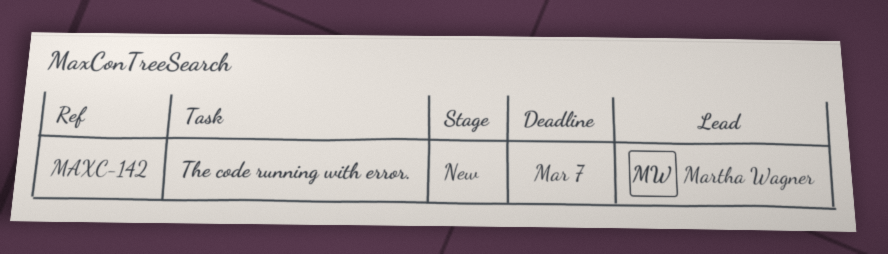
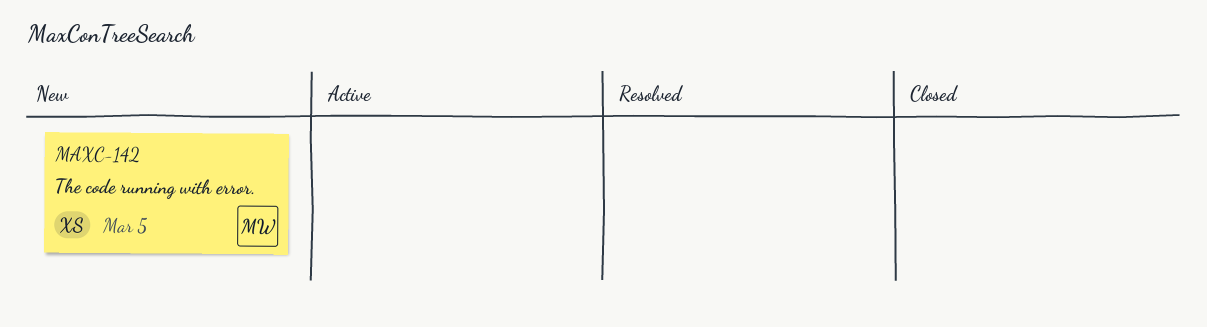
MAXC-142, due: Mar 7 -> Mar 5

